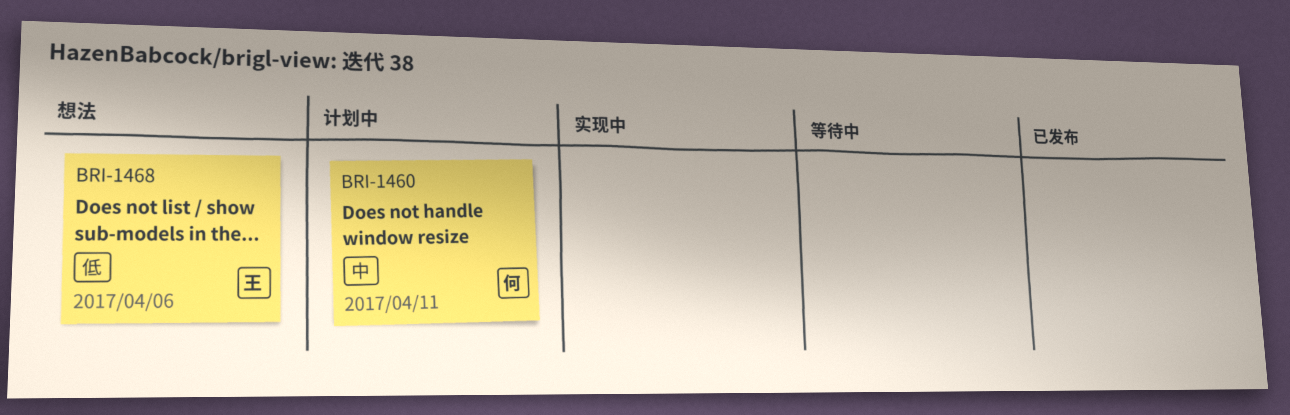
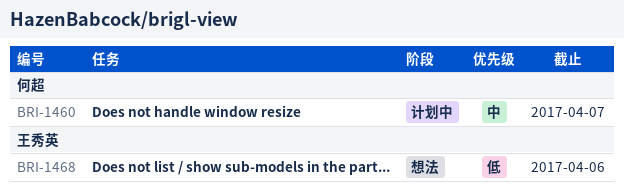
BRI-1460, due: Apr 11 -> Apr 7

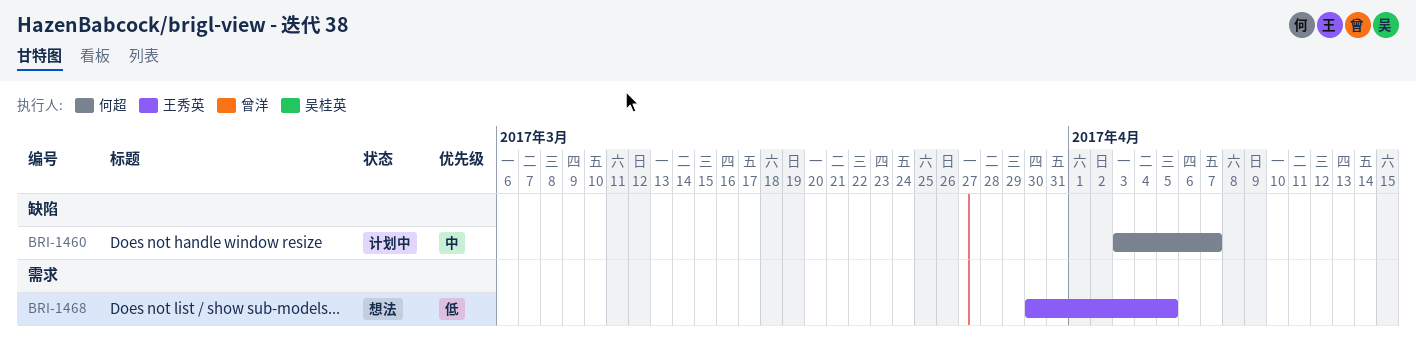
BRI-1468, due: Apr 6 -> Apr 5

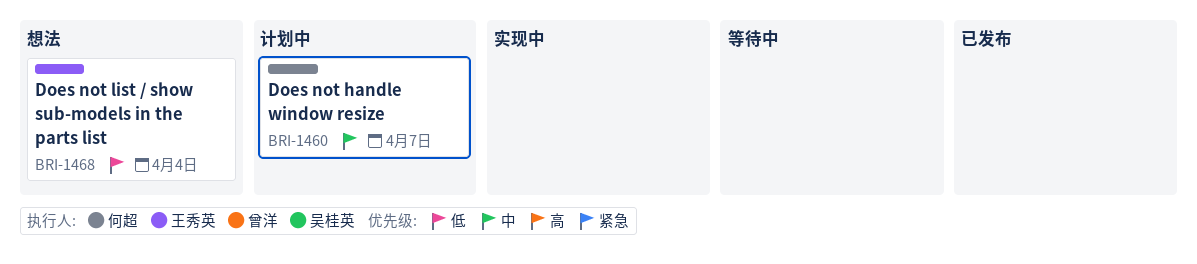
BRI-1468, due: Apr 5 -> Apr 4

